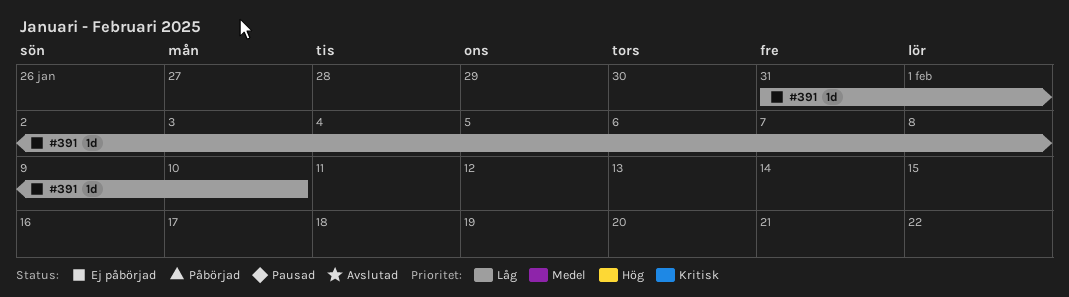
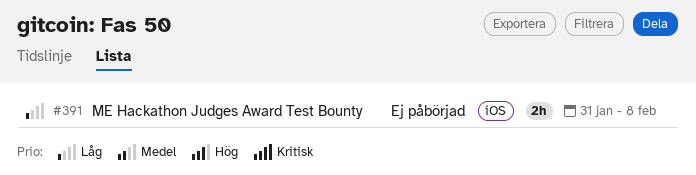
#391, estimate: 1d -> 2h
#391, due: Feb 10 -> Feb 8

